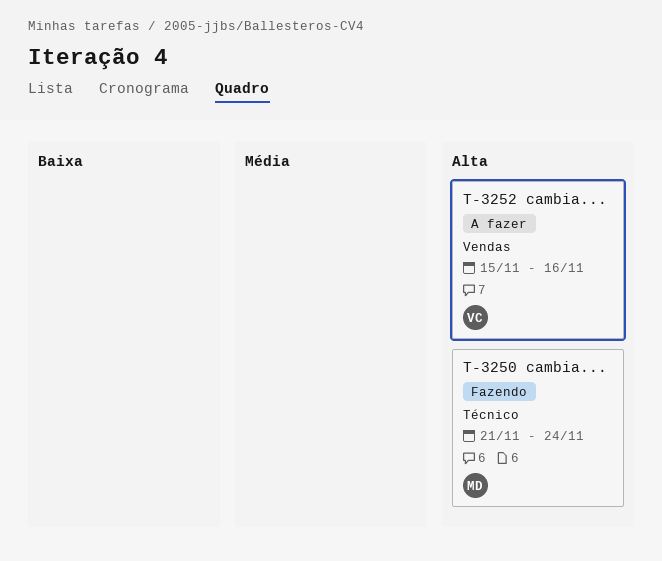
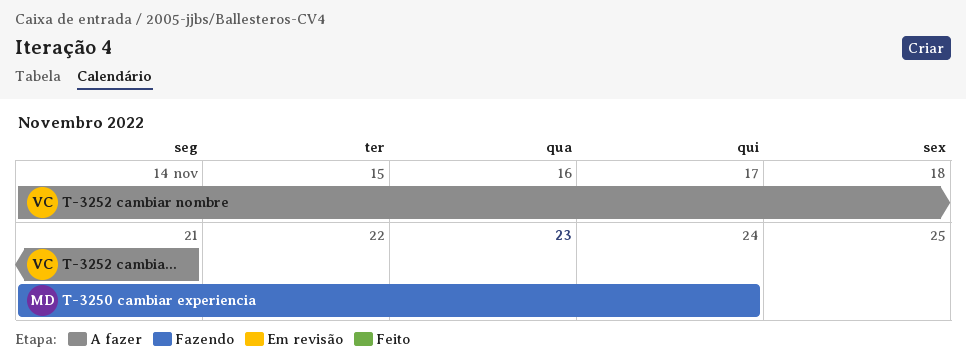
T-3252, start: Nov 15 -> Nov 14
T-3252, due: Nov 16 -> Nov 21

